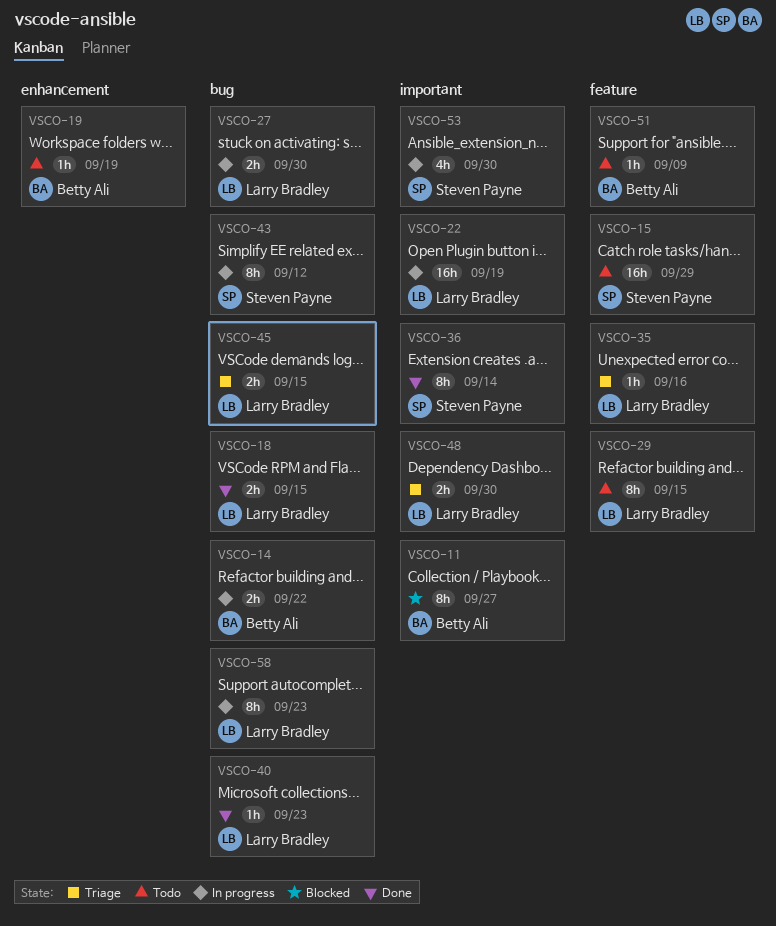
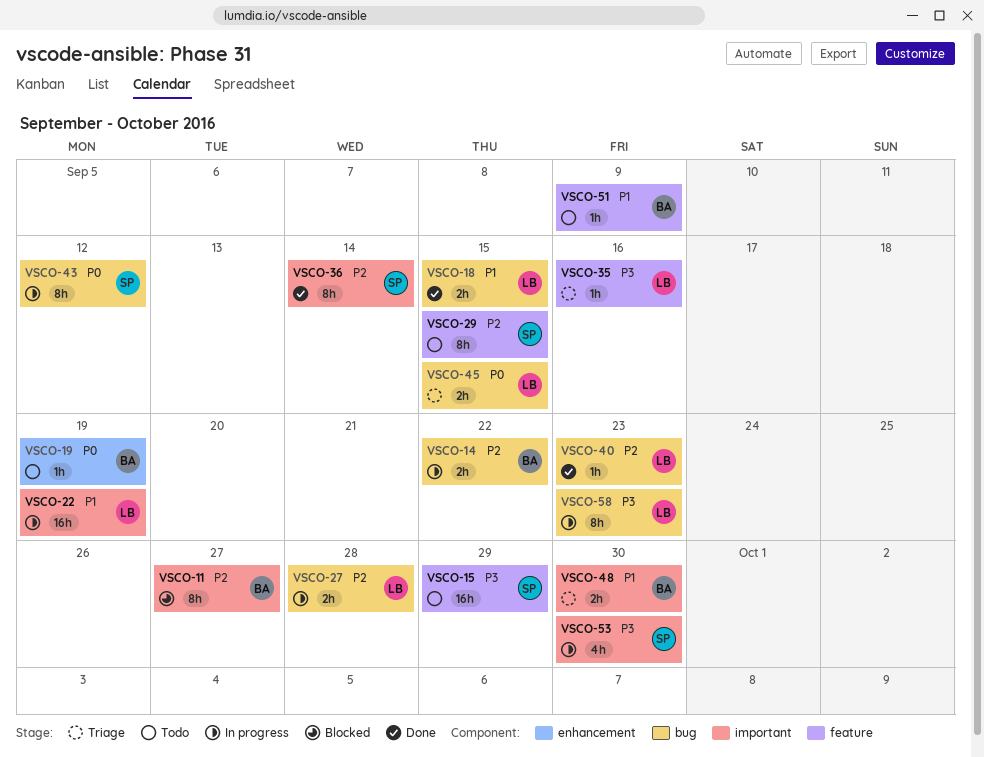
VSCO-27, due: Sep 30 -> Sep 28
VSCO-29, owner: Larry Bradley -> Steven Payne
VSCO-48, owner: Larry Bradley -> Betty Ali

